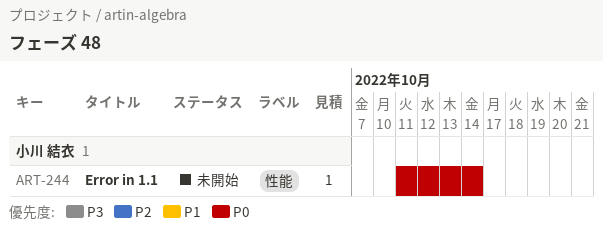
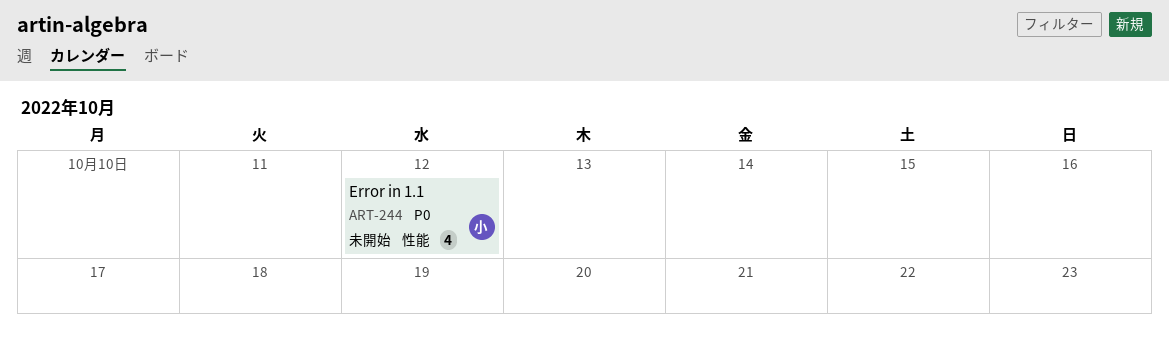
ART-244, estimate: 1 -> 4
ART-244, due: Oct 14 -> Oct 12

